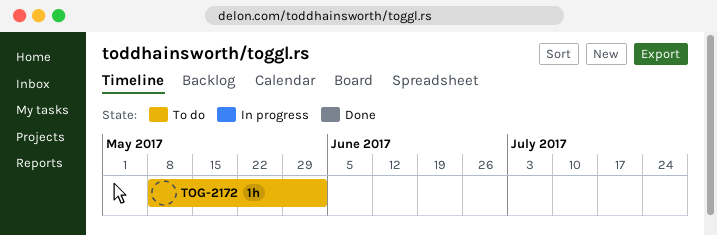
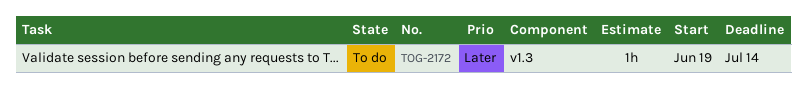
TOG-2172, start: May 8 -> Jun 19
TOG-2172, due: Jun 2 -> Jul 14

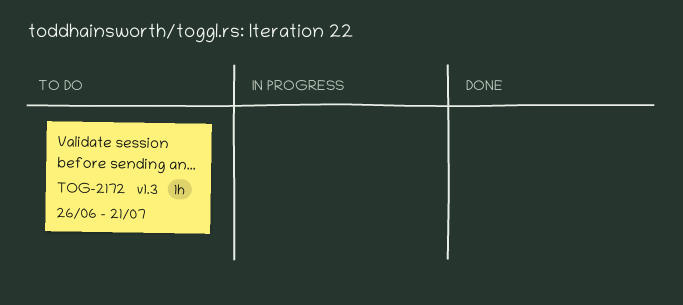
TOG-2172, start: Jun 19 -> Jun 26
TOG-2172, due: Jul 14 -> Jul 21

